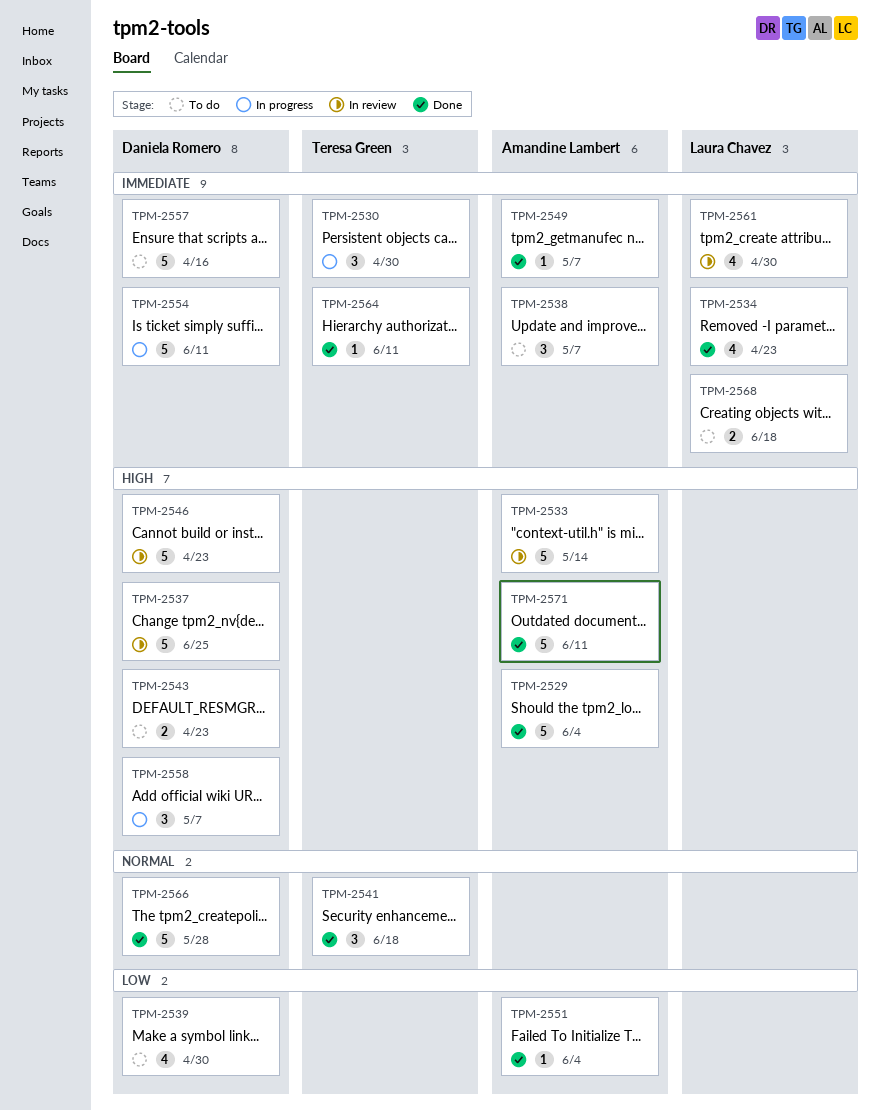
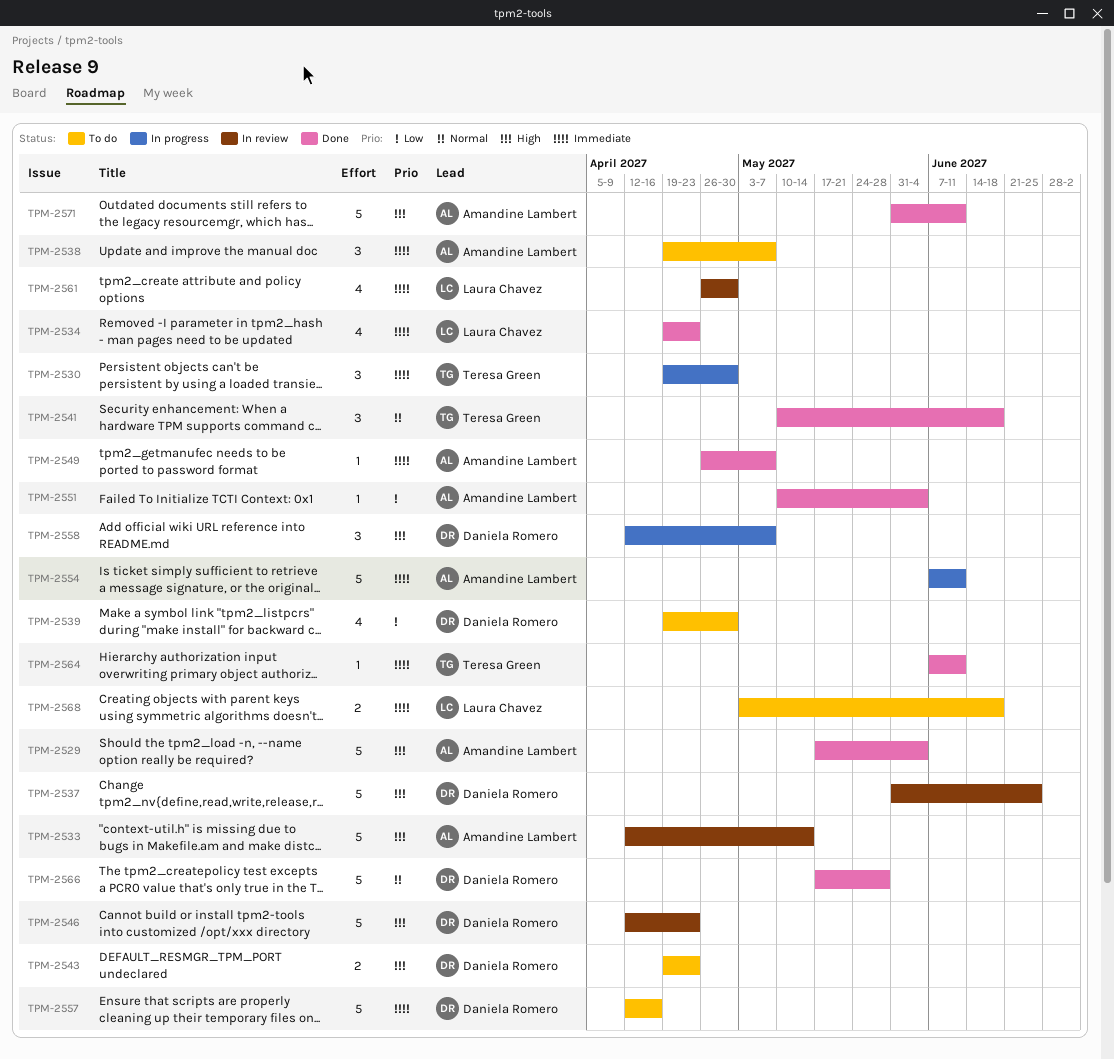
TPM-2554, owner: Daniela Romero -> Amandine Lambert

